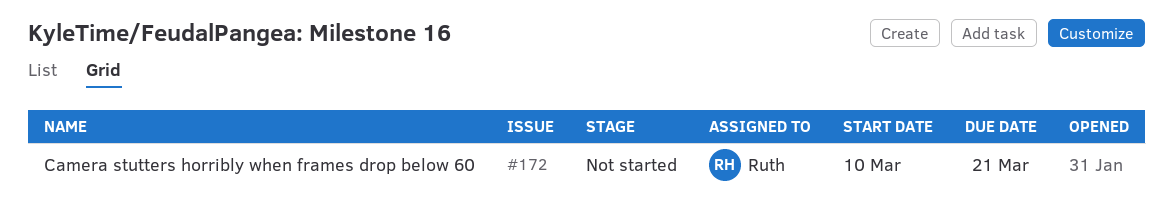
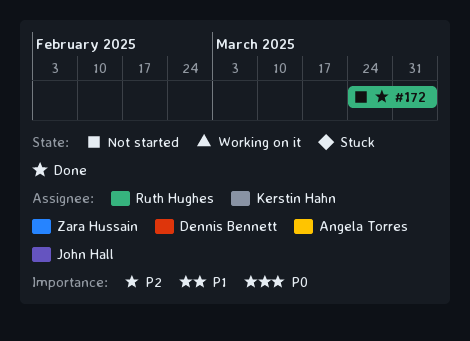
#172, start: Mar 10 -> Mar 24
#172, due: Mar 21 -> Apr 4

